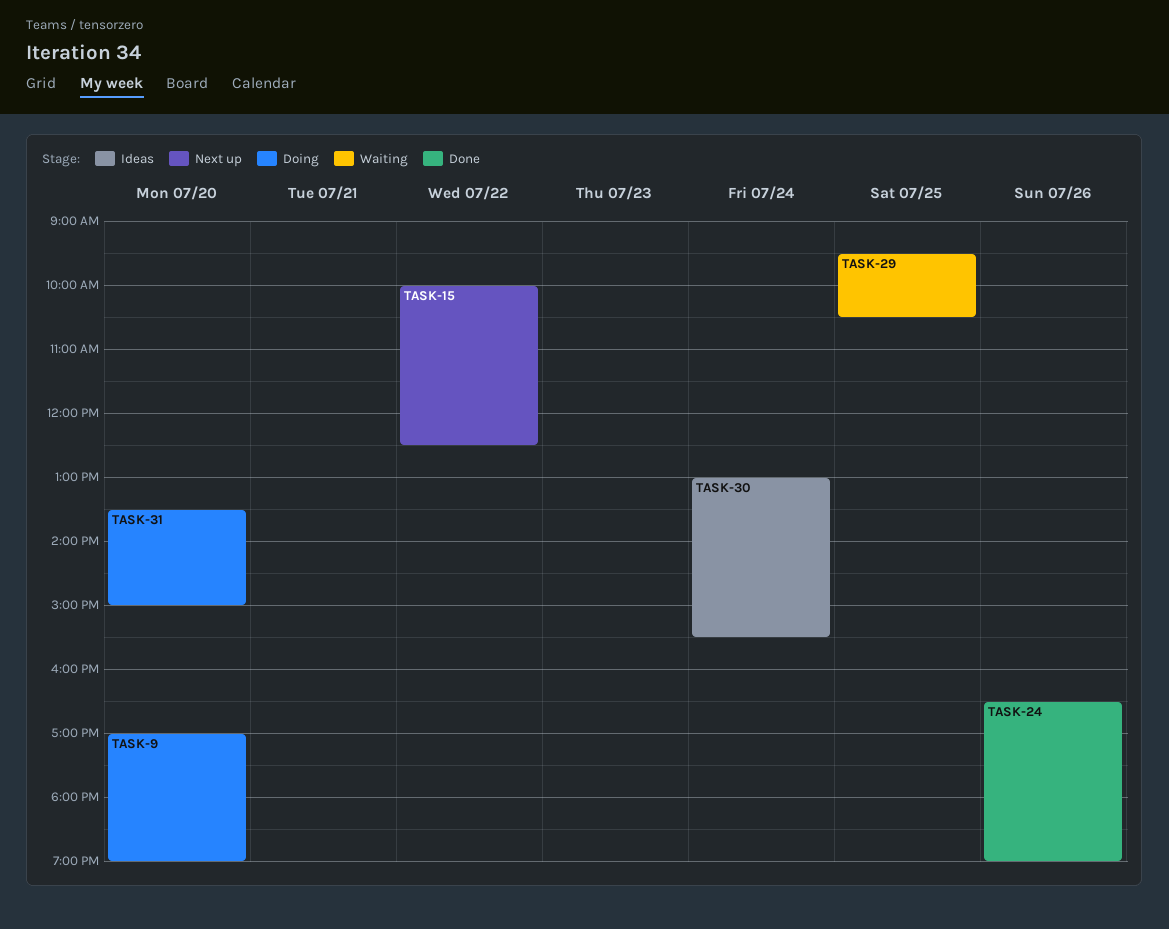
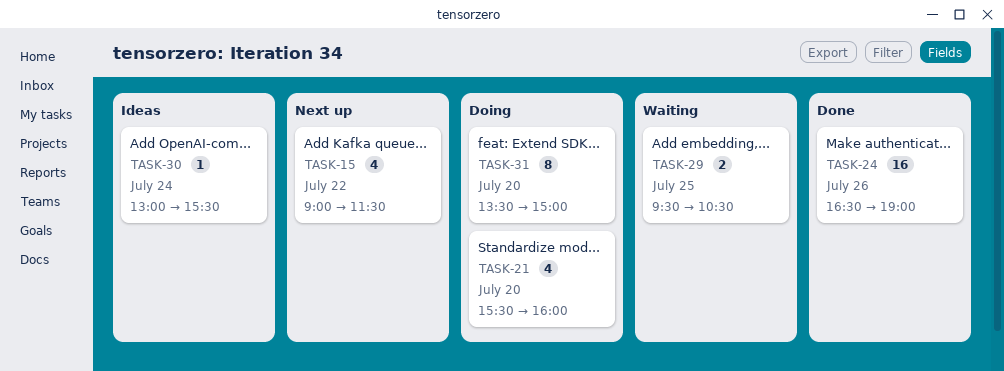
TASK-9: present -> none
TASK-15, begins: 10:00 -> 09:00
TASK-15, ends: 12:30 -> 11:30
TASK-21: none -> present

